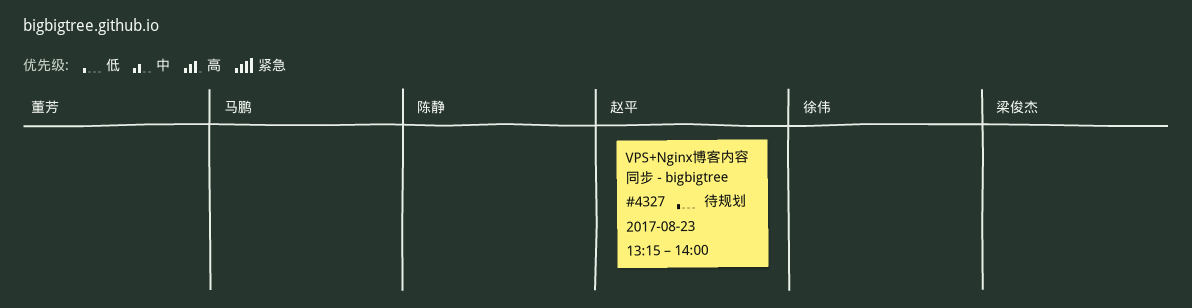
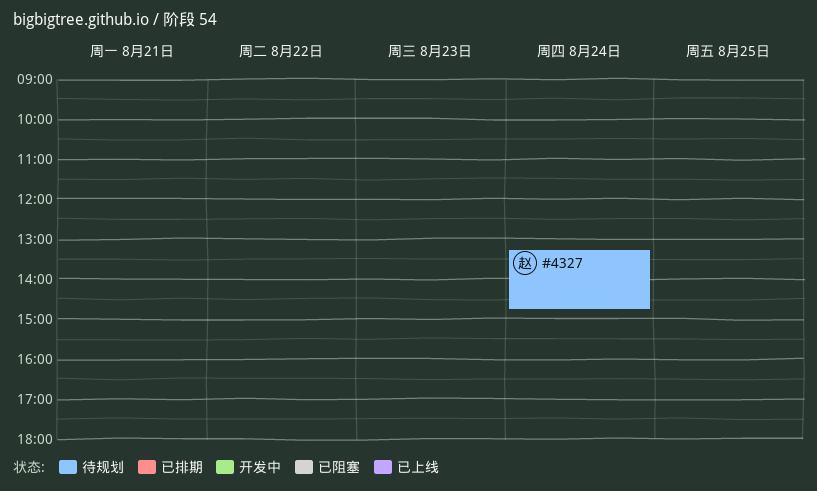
#4327, day: Aug 23 -> Aug 24
#4327, ends: 14:00 -> 14:45

